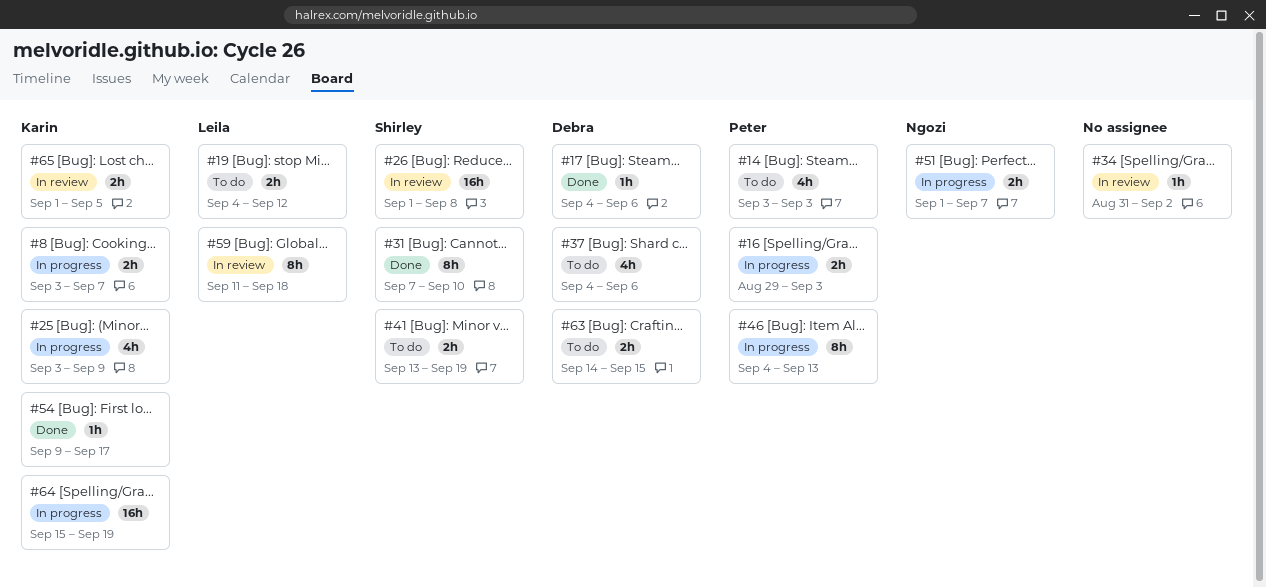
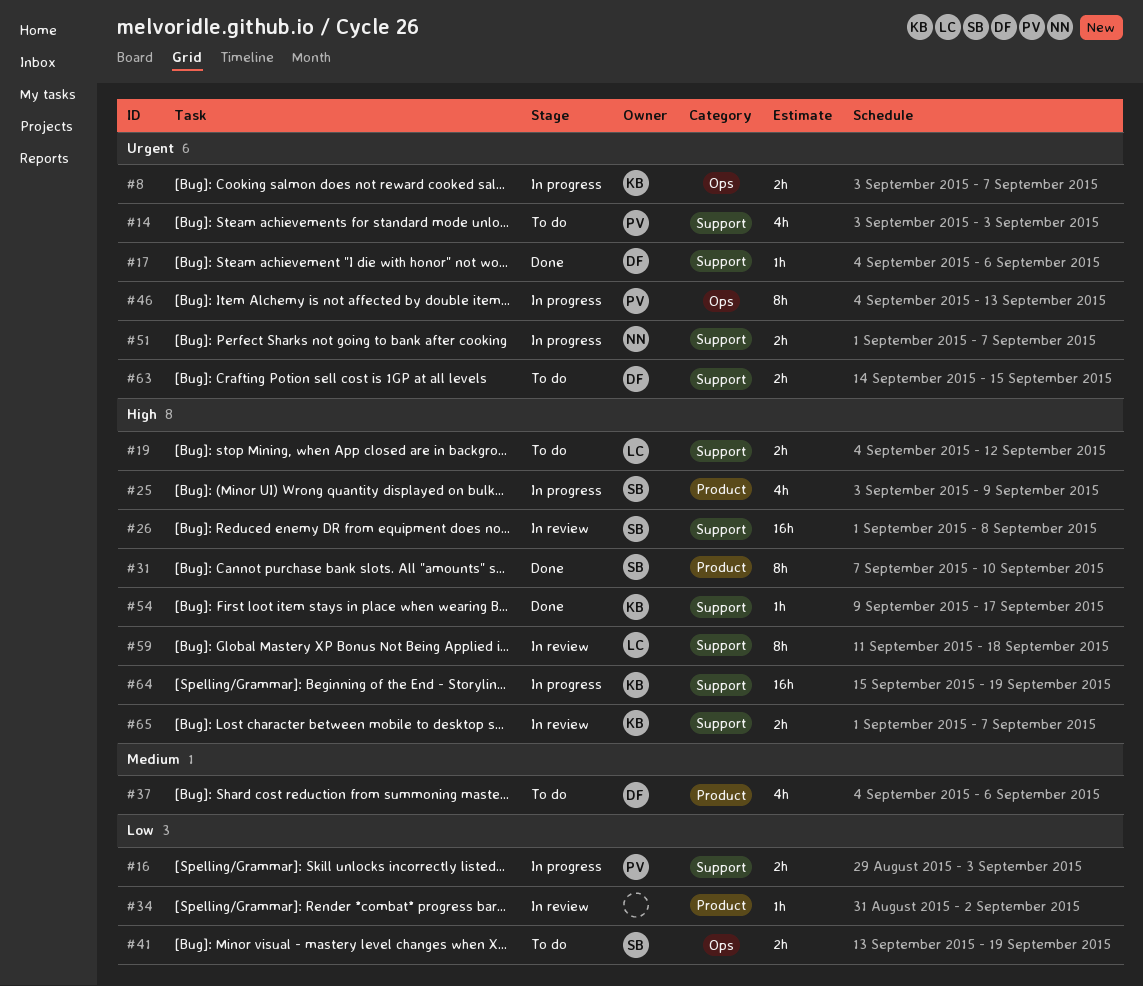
#25, owner: Karin -> Shirley
#65, due: Sep 5 -> Sep 7

